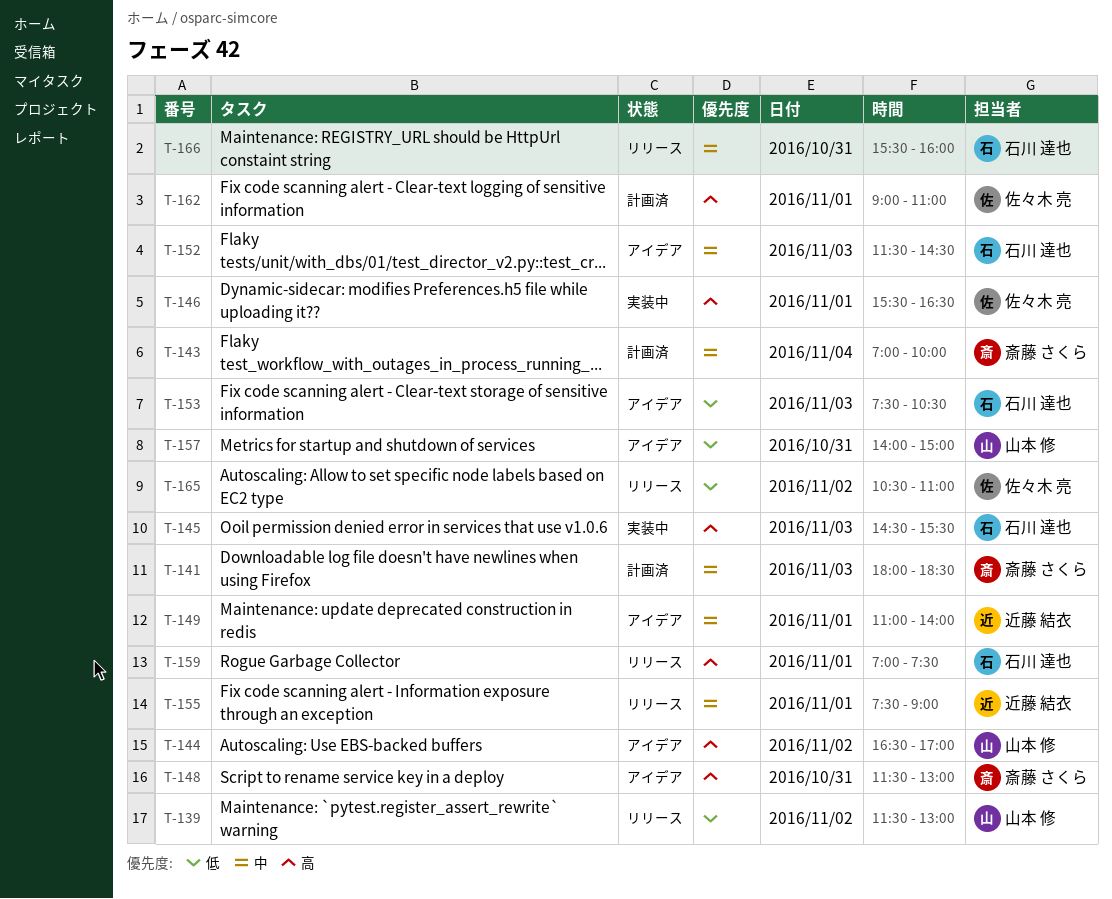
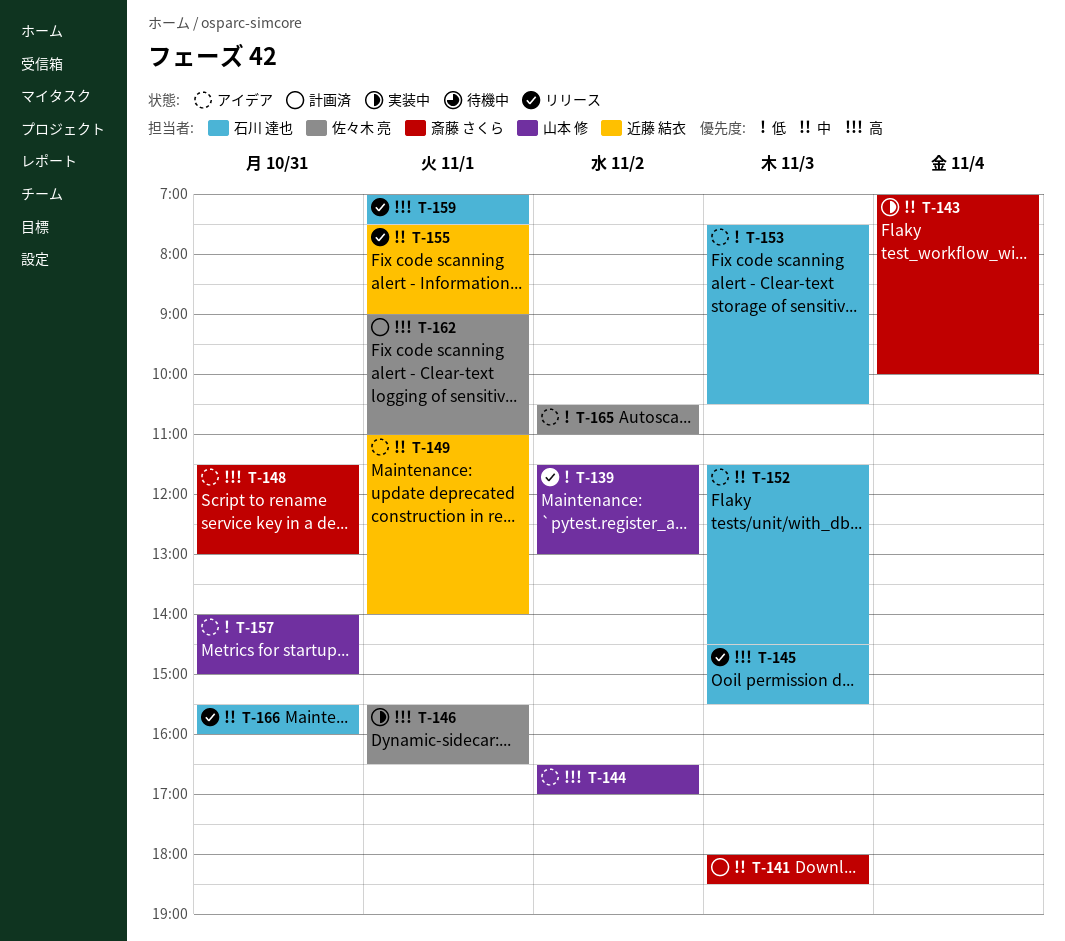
T-143, status: 計画済 -> 実装中
T-145, status: 実装中 -> リリース
T-165, status: リリース -> アイデア

